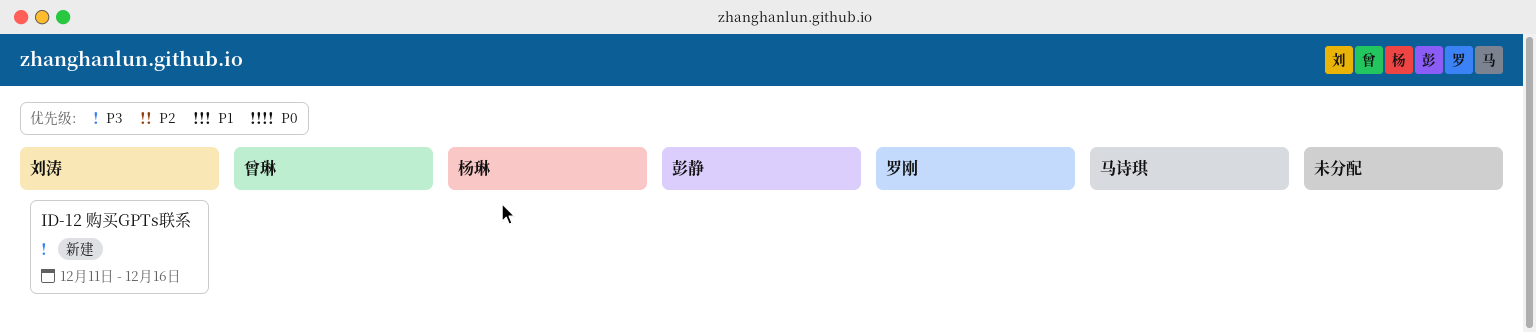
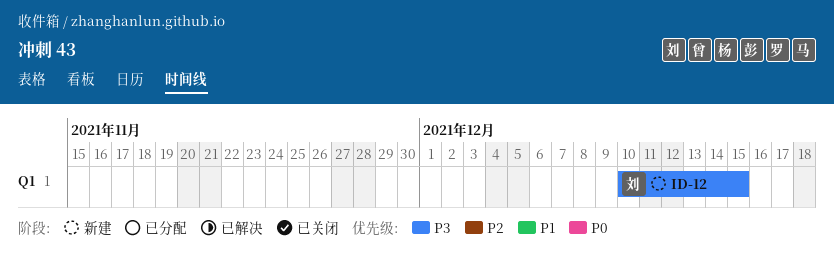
ID-12, start: Dec 11 -> Dec 10
ID-12, due: Dec 16 -> Dec 15

